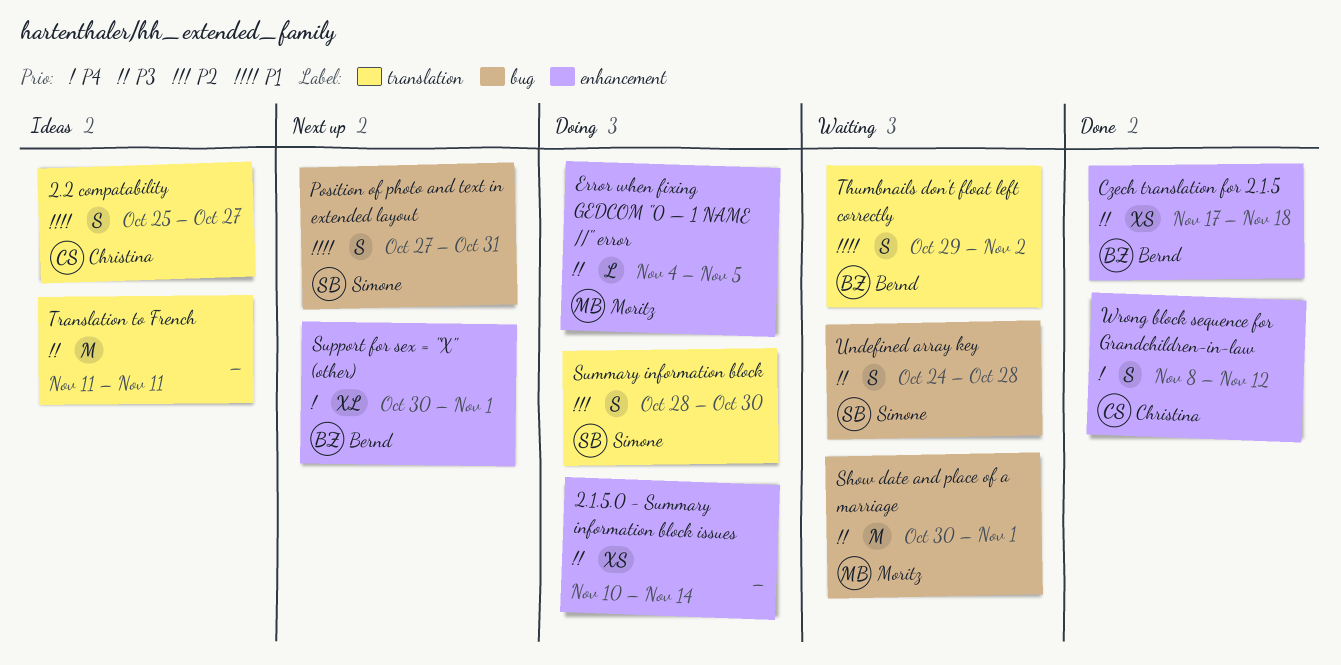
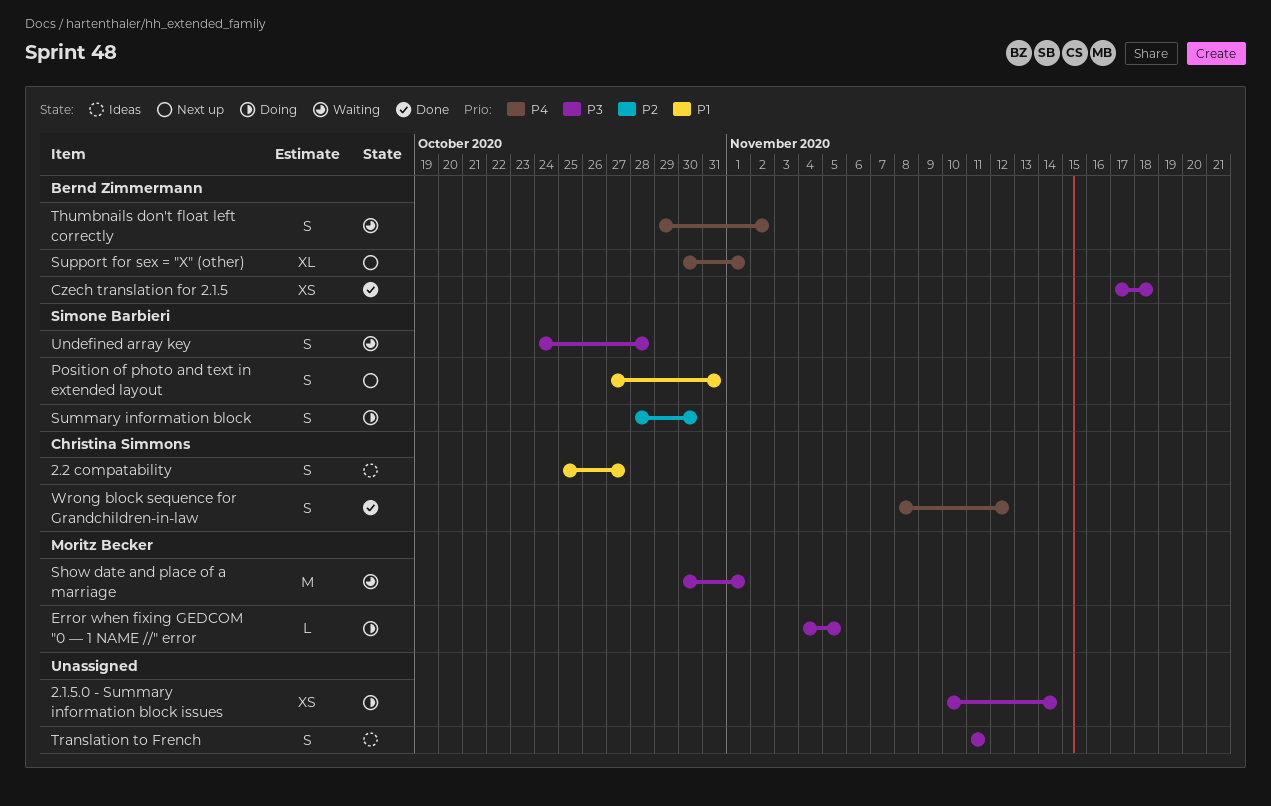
Thumbnails don't float left correctly, priority: P1 -> P4
Translation to French, estimate: M -> S

